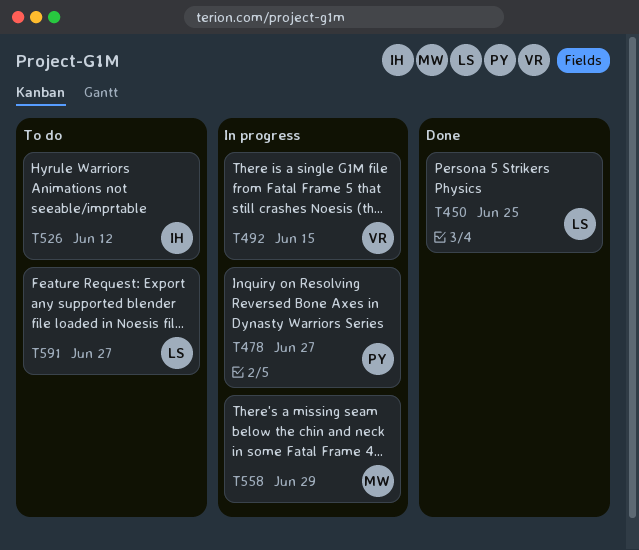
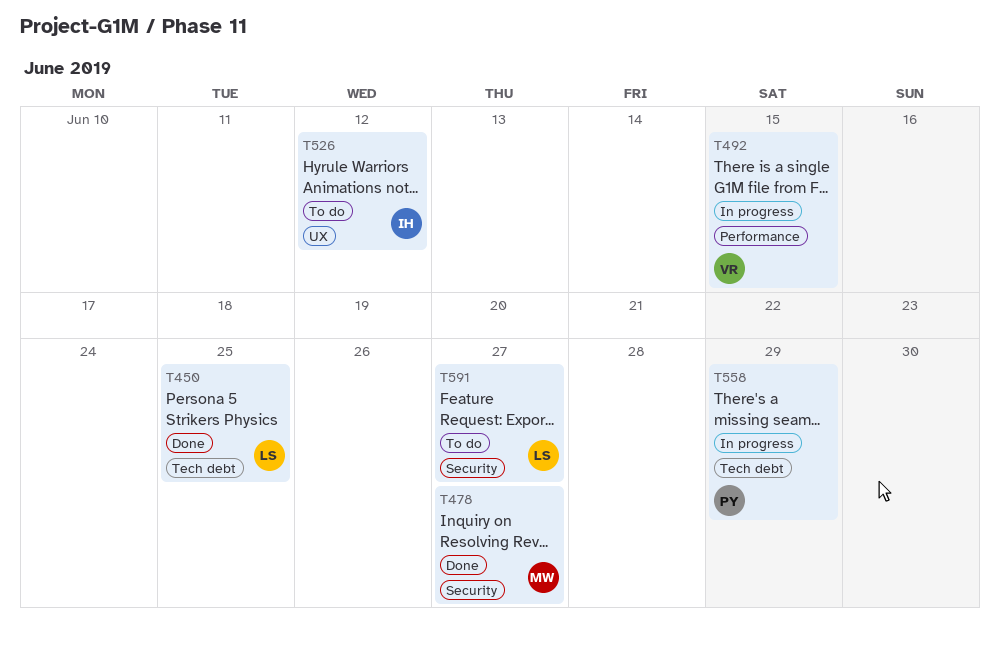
T478, status: In progress -> Done
T478, owner: PY -> MW
T558, owner: MW -> PY

